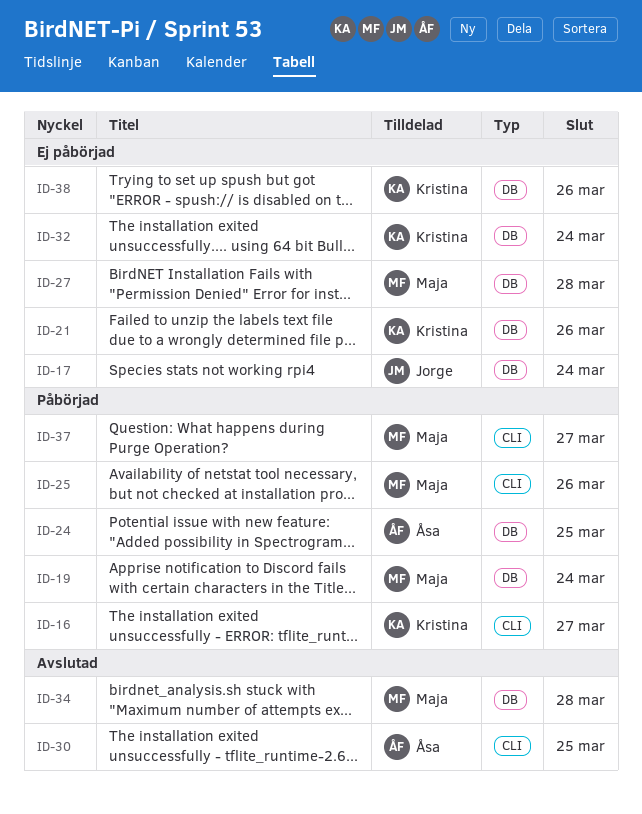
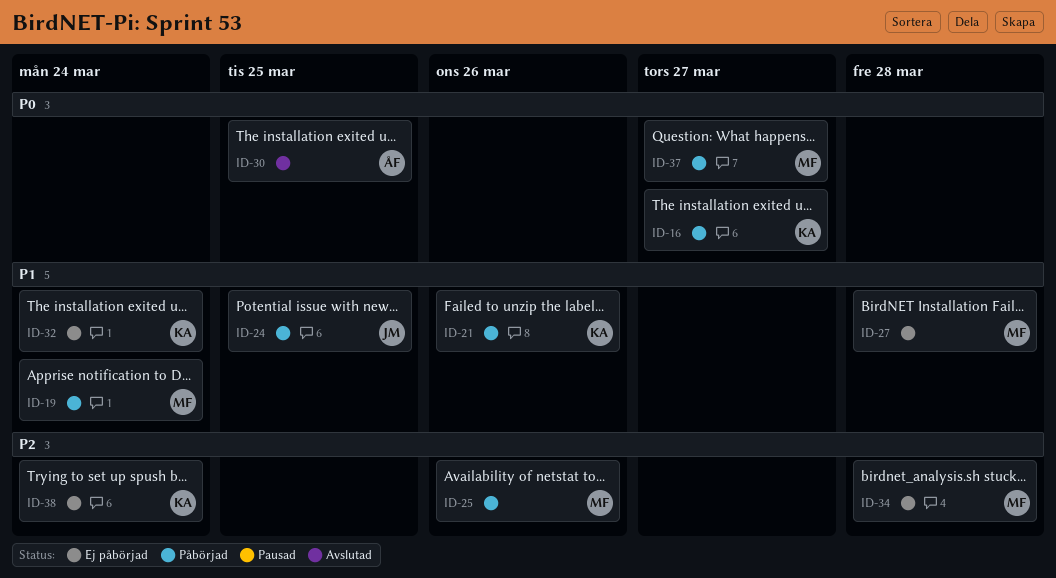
ID-17: present -> none
ID-21, status: Ej påbörjad -> Påbörjad
ID-24, owner: Åsa -> Jorge
ID-34, status: Avslutad -> Ej påbörjad
ID-38, due: Mar 26 -> Mar 24

